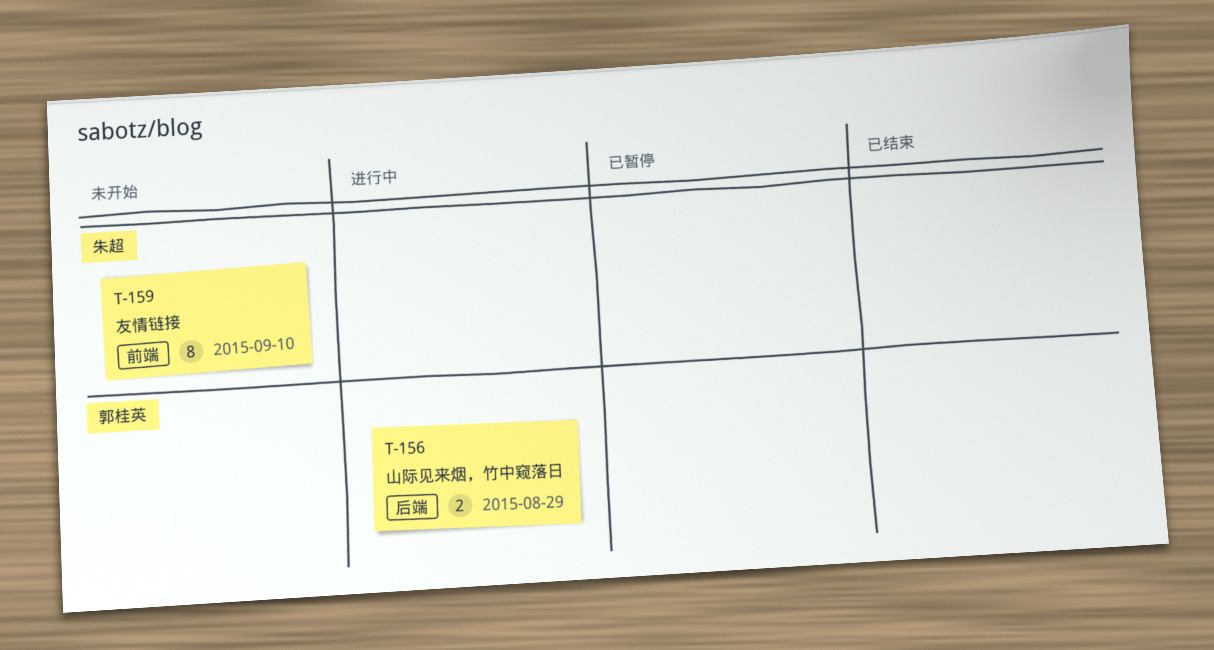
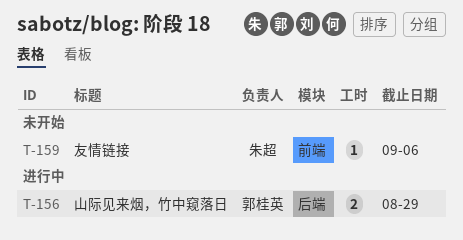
T-159, estimate: 8 -> 1
T-159, due: Sep 10 -> Sep 6

